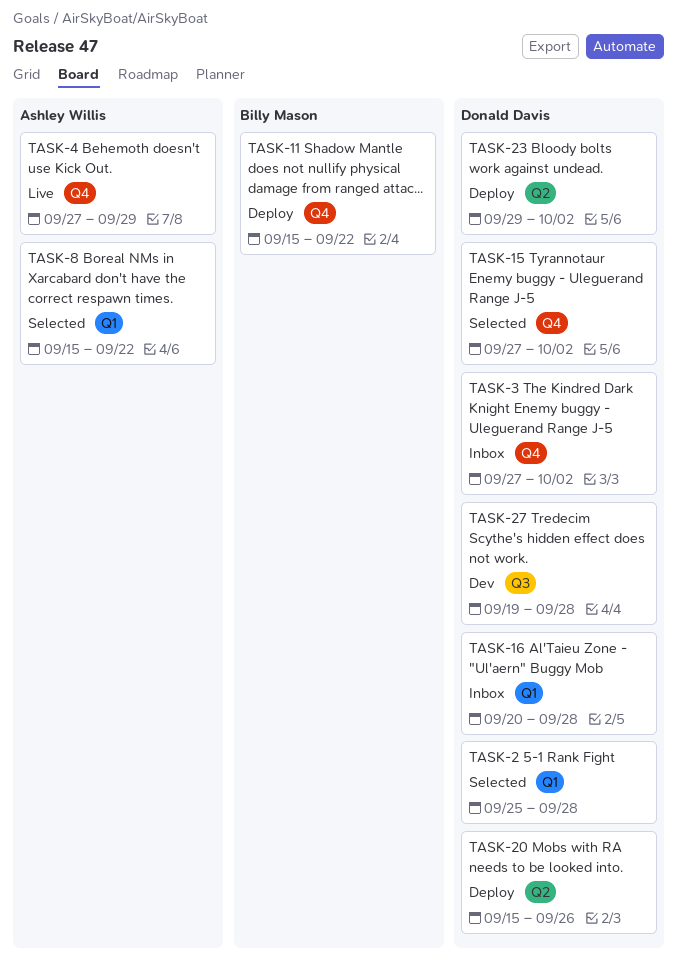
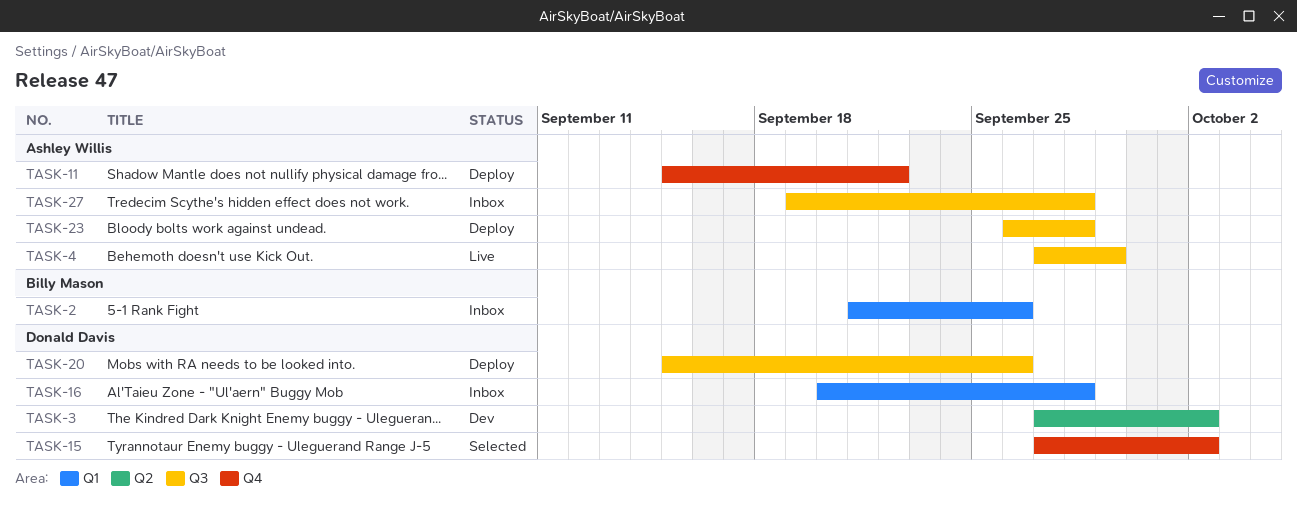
TASK-2, status: Selected -> Inbox
TASK-2, owner: Donald Davis -> Billy Mason
TASK-2, start: Sep 25 -> Sep 21
TASK-2, due: Sep 28 -> Sep 26
TASK-3, status: Inbox -> Dev
TASK-3, label: Q4 -> Q2
TASK-4, label: Q4 -> Q3
TASK-8: present -> none
TASK-11, owner: Billy Mason -> Ashley Willis
TASK-20, label: Q2 -> Q3
TASK-23, owner: Donald Davis -> Ashley Willis
TASK-23, label: Q2 -> Q3
TASK-23, start: Sep 29 -> Sep 26
TASK-23, due: Oct 2 -> Sep 28
TASK-27, status: Dev -> Inbox
TASK-27, owner: Donald Davis -> Ashley Willis

